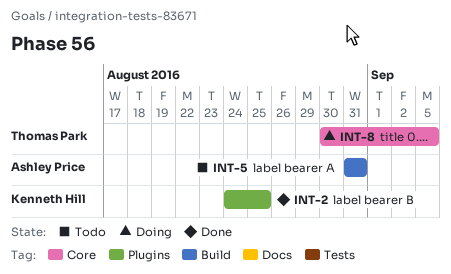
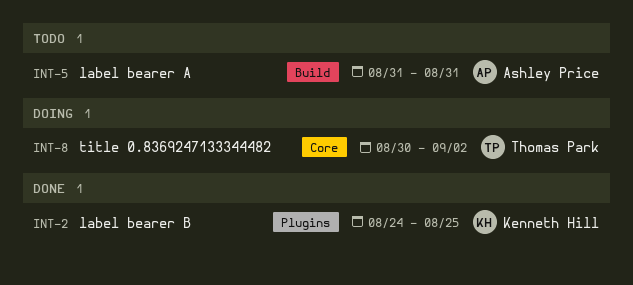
INT-8, due: Sep 5 -> Sep 2

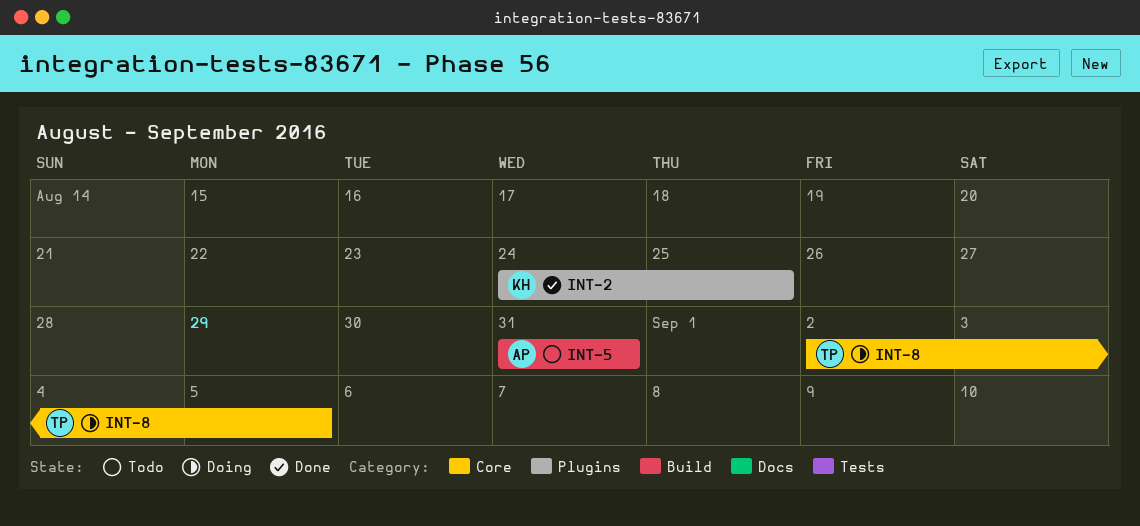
INT-8, start: Aug 30 -> Sep 2
INT-8, due: Sep 2 -> Sep 5

